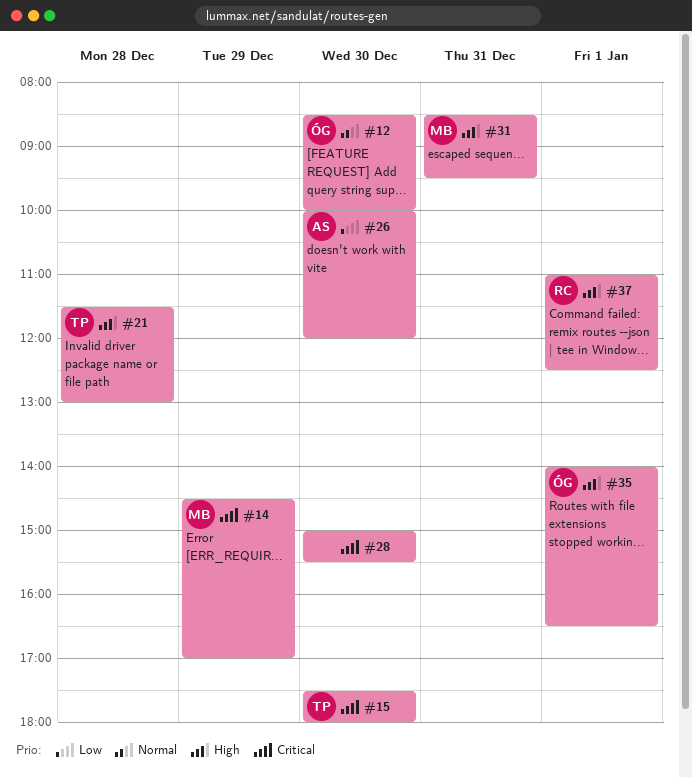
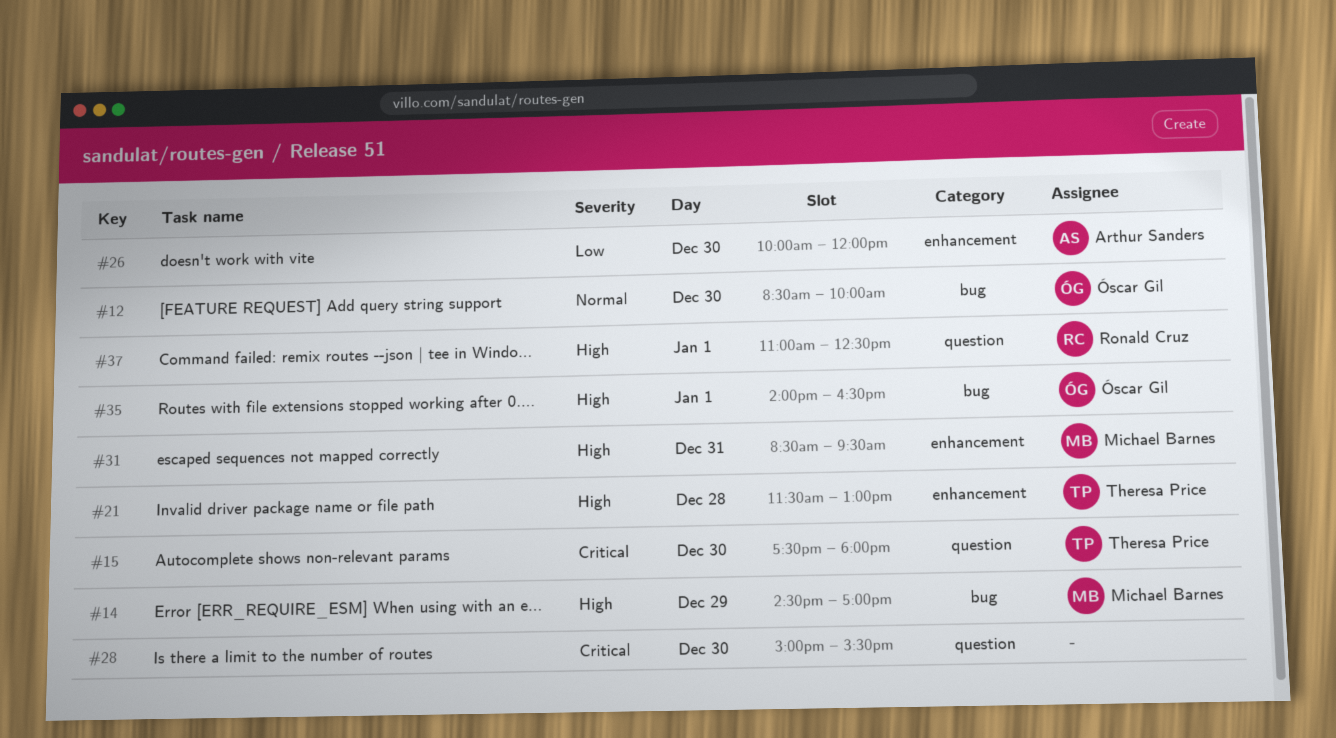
#14, priority: Critical -> High

